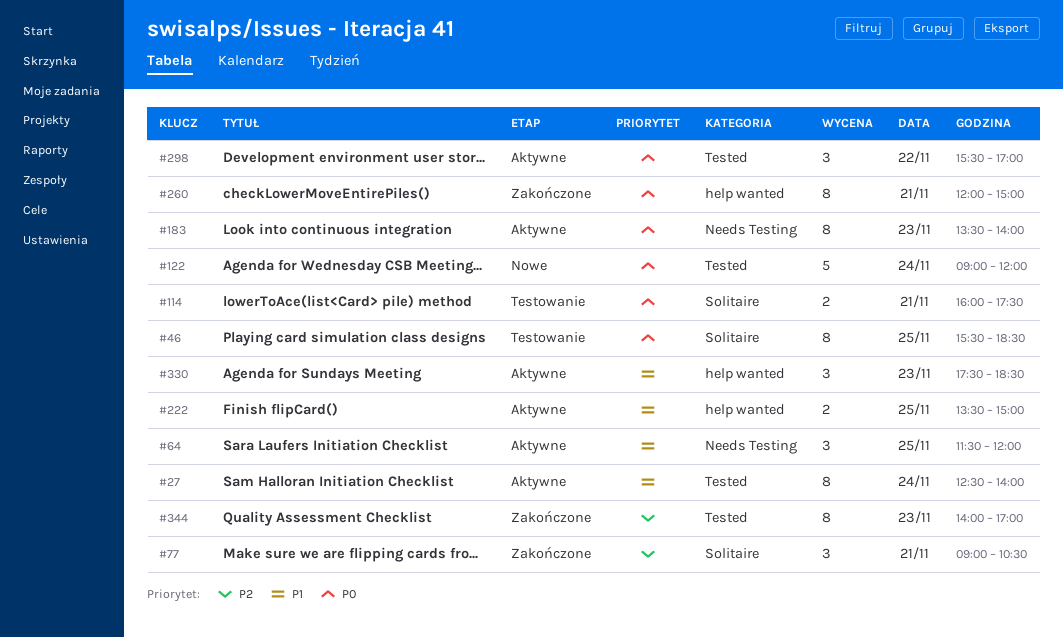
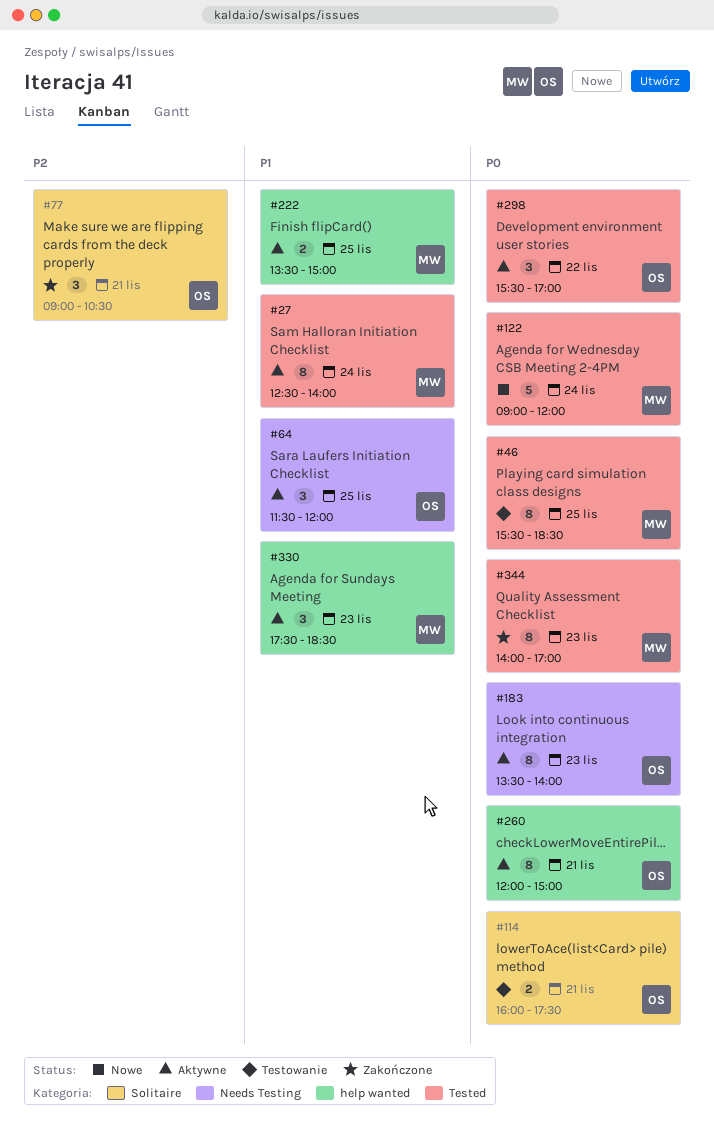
#46, label: Solitaire -> Tested
#260, status: Zakończone -> Aktywne
#344, priority: P2 -> P0

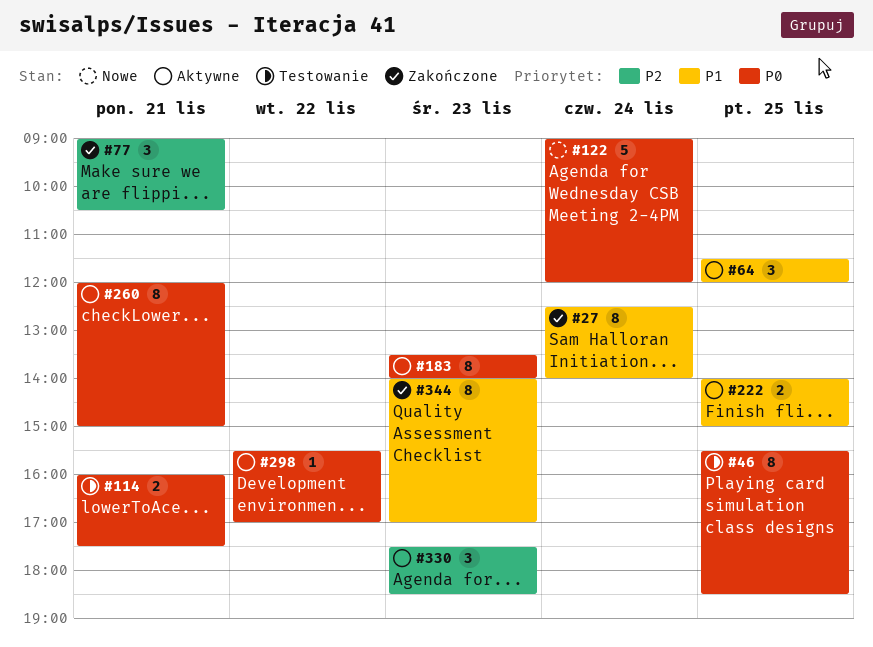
#27, status: Aktywne -> Zakończone
#222, begins: 13:30 -> 14:00
#298, estimate: 3 -> 1
#330, priority: P1 -> P2
#344, priority: P0 -> P1

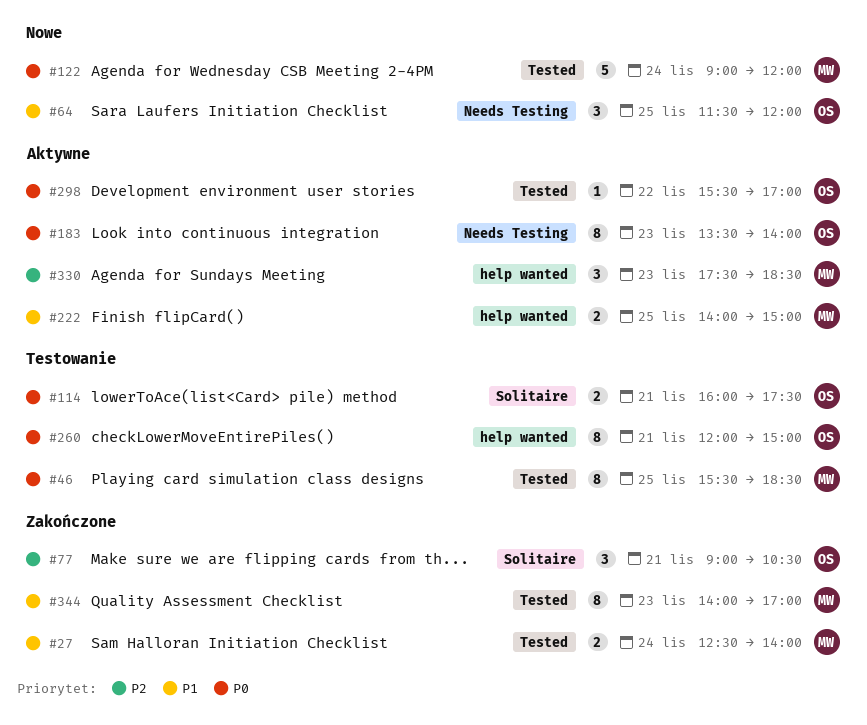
#27, estimate: 8 -> 2
#64, status: Aktywne -> Nowe
#260, status: Aktywne -> Testowanie

